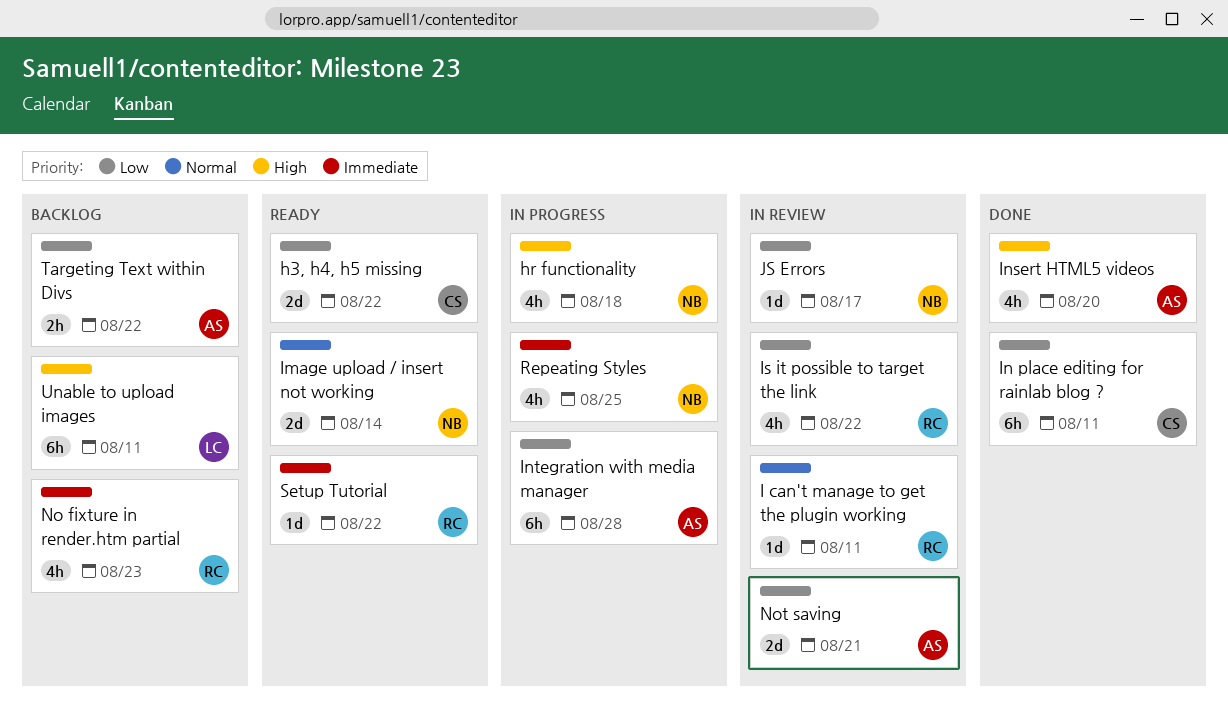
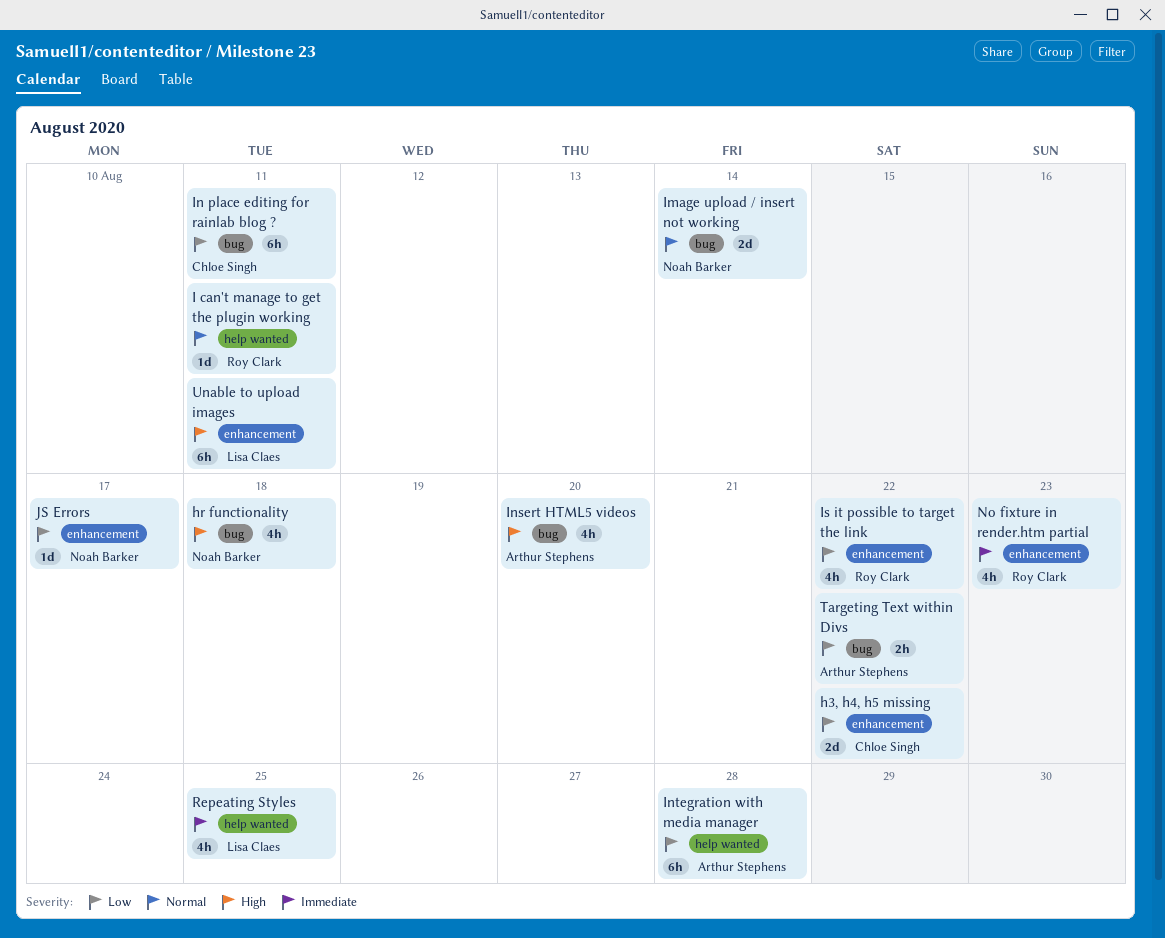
Not saving: present -> none
Repeating Styles, owner: Noah Barker -> Lisa Claes
Setup Tutorial: present -> none

